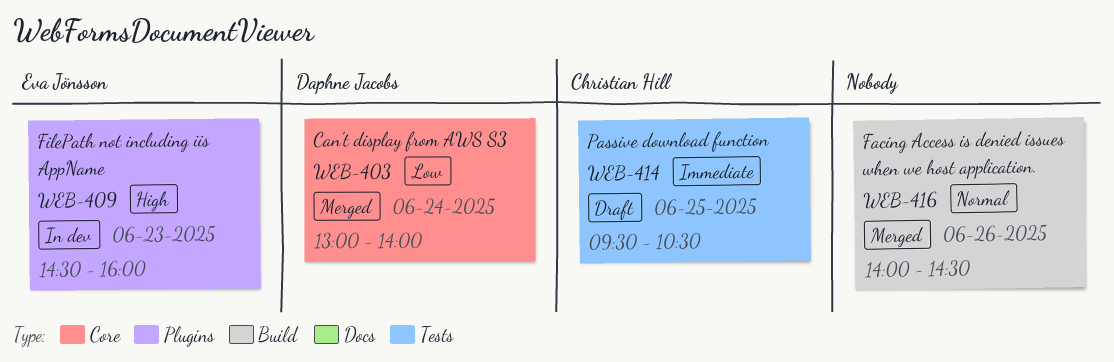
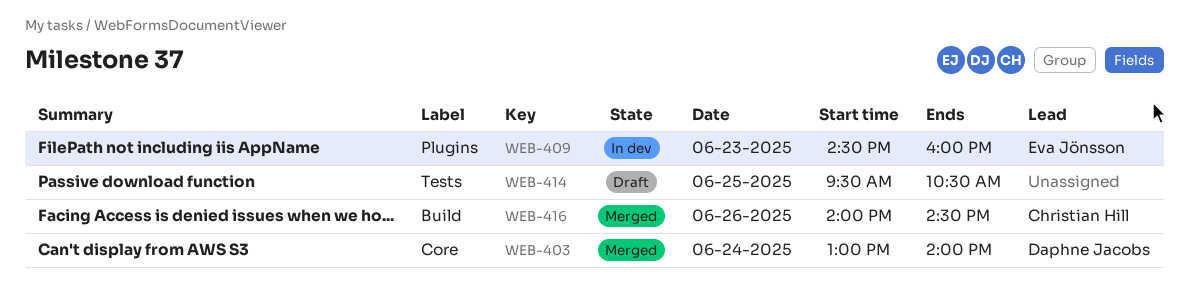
WEB-414, owner: Christian Hill -> none
WEB-416, owner: none -> Christian Hill

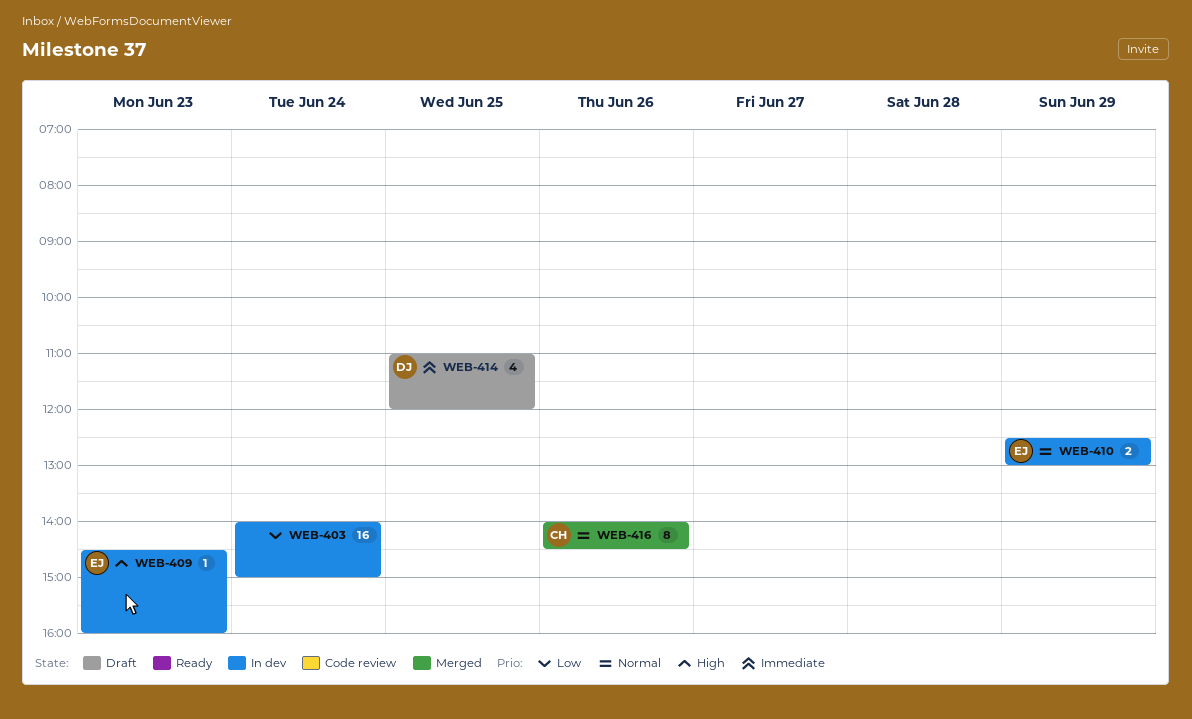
WEB-403, status: Merged -> In dev
WEB-403, owner: Daphne Jacobs -> none
WEB-403, begins: 13:00 -> 14:00
WEB-403, ends: 14:00 -> 15:00
WEB-410: none -> present
WEB-414, owner: none -> Daphne Jacobs
WEB-414, begins: 09:30 -> 11:00
WEB-414, ends: 10:30 -> 12:00

